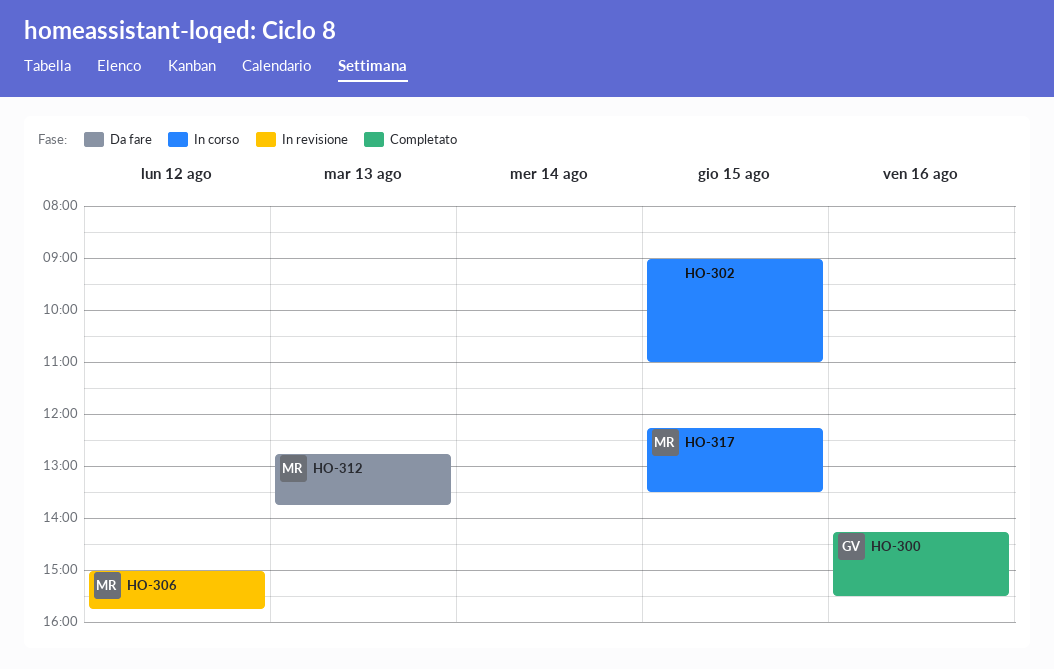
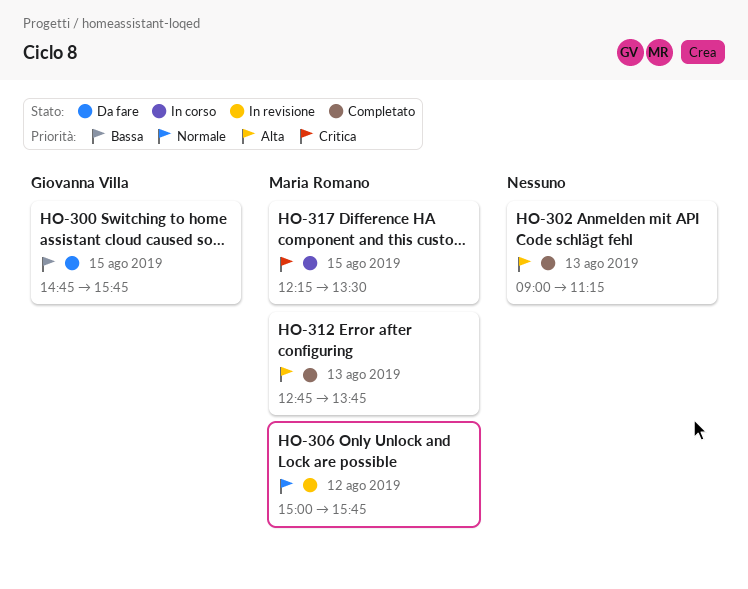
HO-300, status: Completato -> Da fare
HO-300, day: Aug 16 -> Aug 15
HO-300, begins: 14:15 -> 14:45
HO-300, ends: 15:30 -> 15:45
HO-302, status: In corso -> Completato
HO-302, day: Aug 15 -> Aug 13
HO-302, ends: 11:00 -> 11:15
HO-312, status: Da fare -> Completato

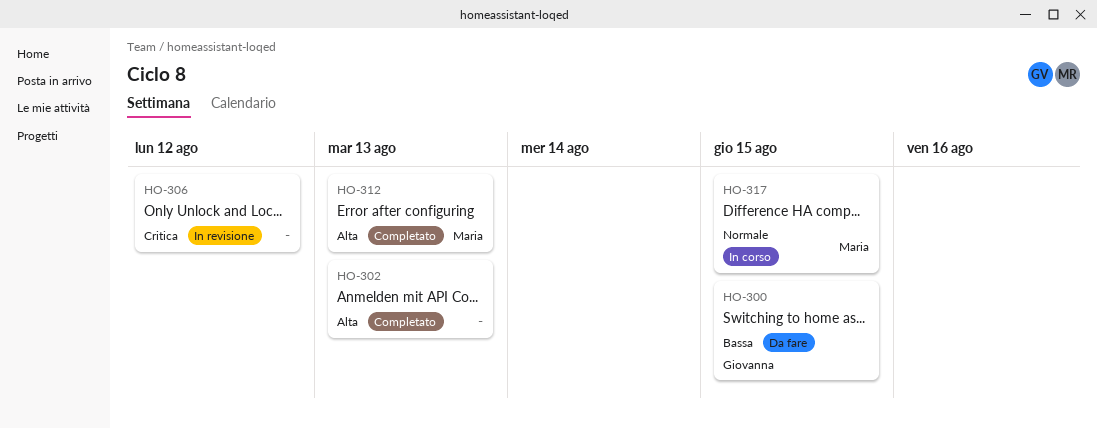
HO-306, owner: Maria Romano -> none
HO-306, priority: Normale -> Critica
HO-317, priority: Critica -> Normale

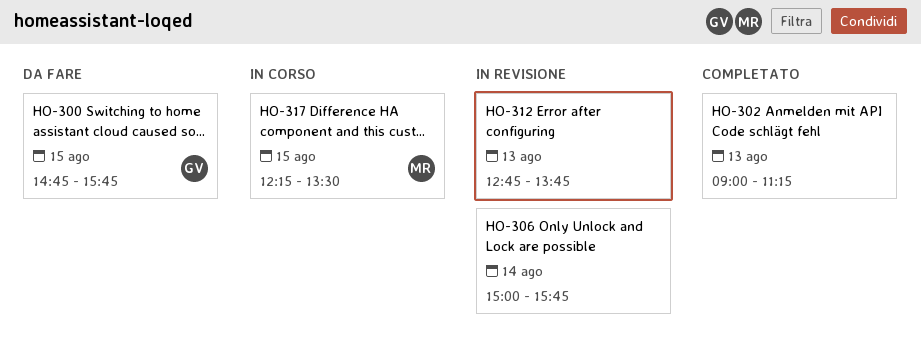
HO-306, day: Aug 12 -> Aug 14
HO-312, status: Completato -> In revisione
HO-312, owner: Maria -> none

